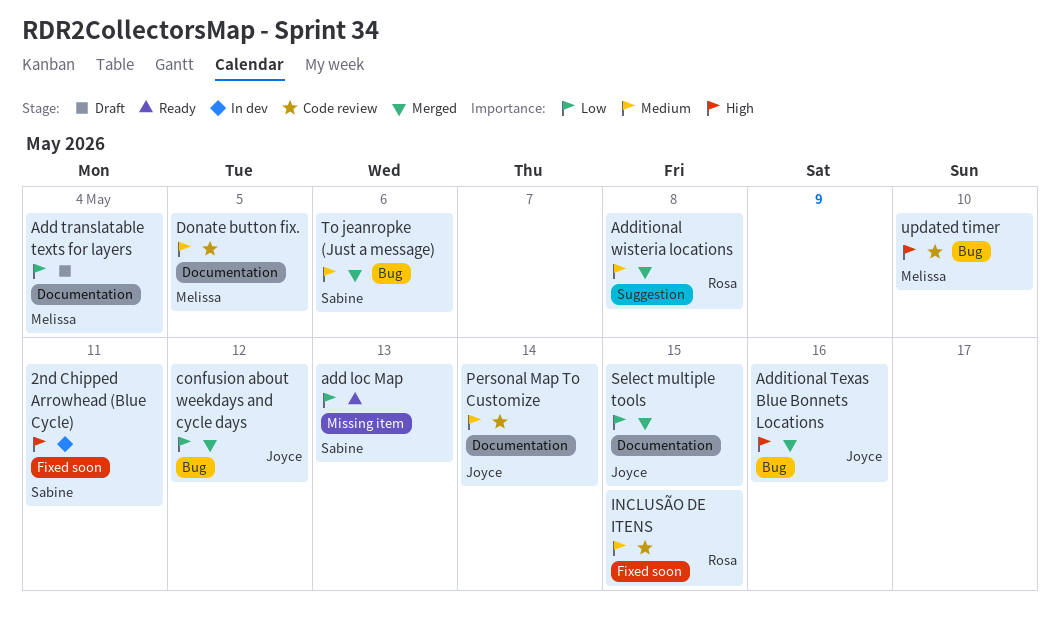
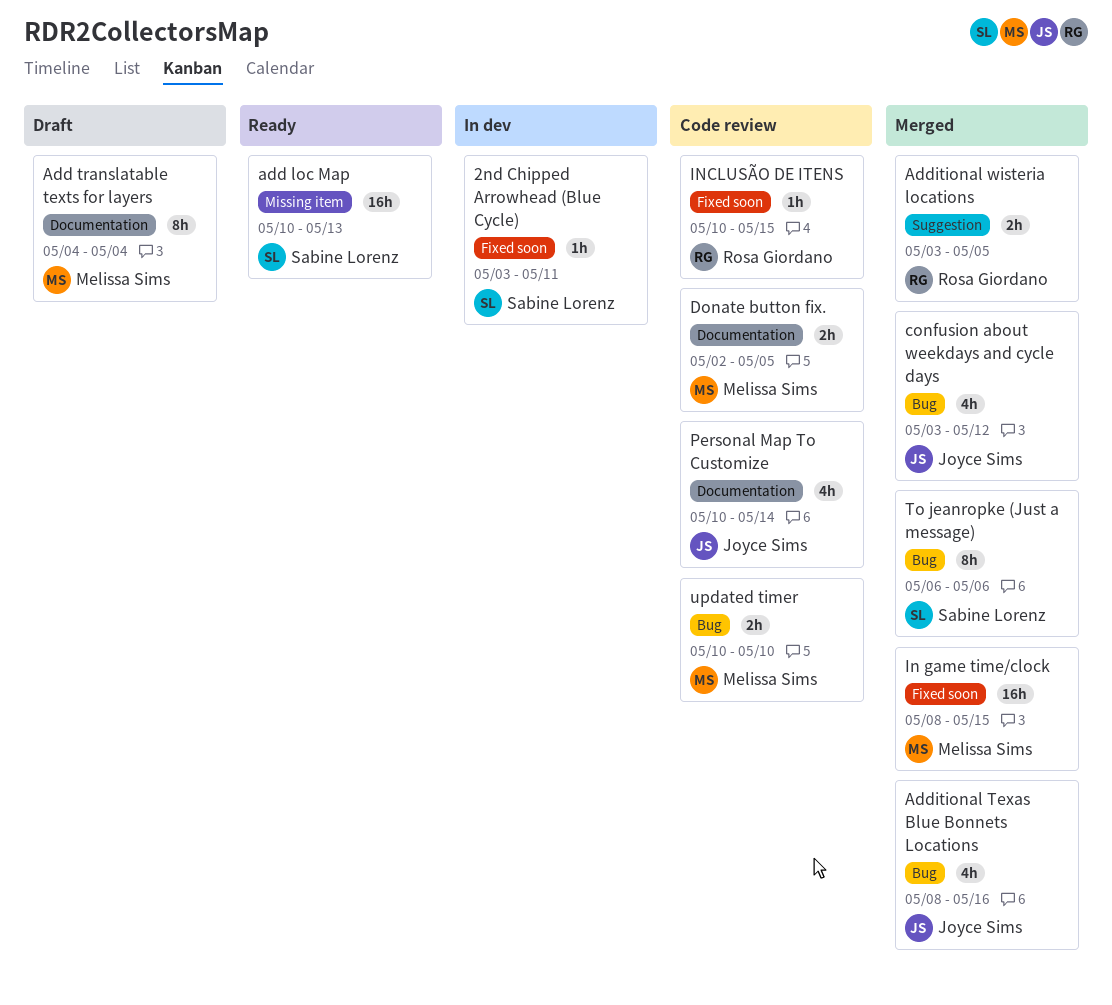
Additional wisteria locations, due: May 8 -> May 5
In game time/clock: none -> present
Select multiple tools: present -> none

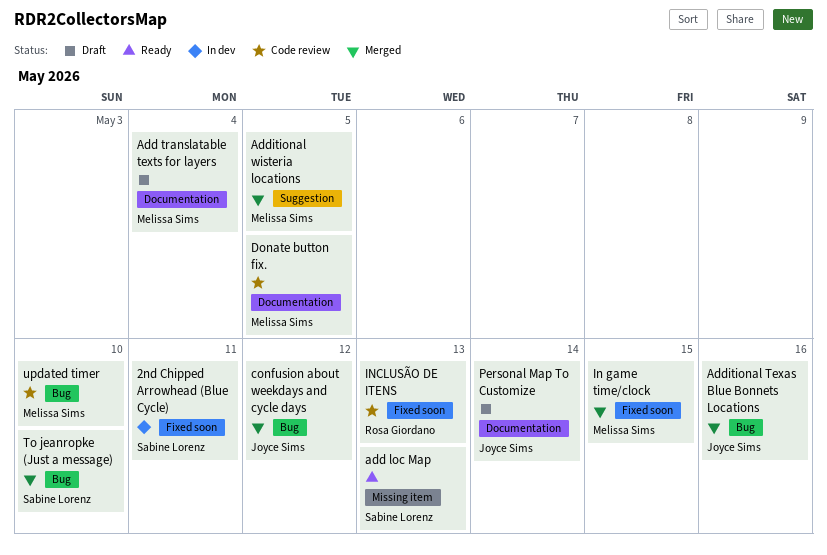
Additional wisteria locations, owner: Rosa Giordano -> Melissa Sims
INCLUSÃO DE ITENS, due: May 15 -> May 13
Personal Map To Customize, status: Code review -> Draft
To jeanropke (Just a message), due: May 6 -> May 10

